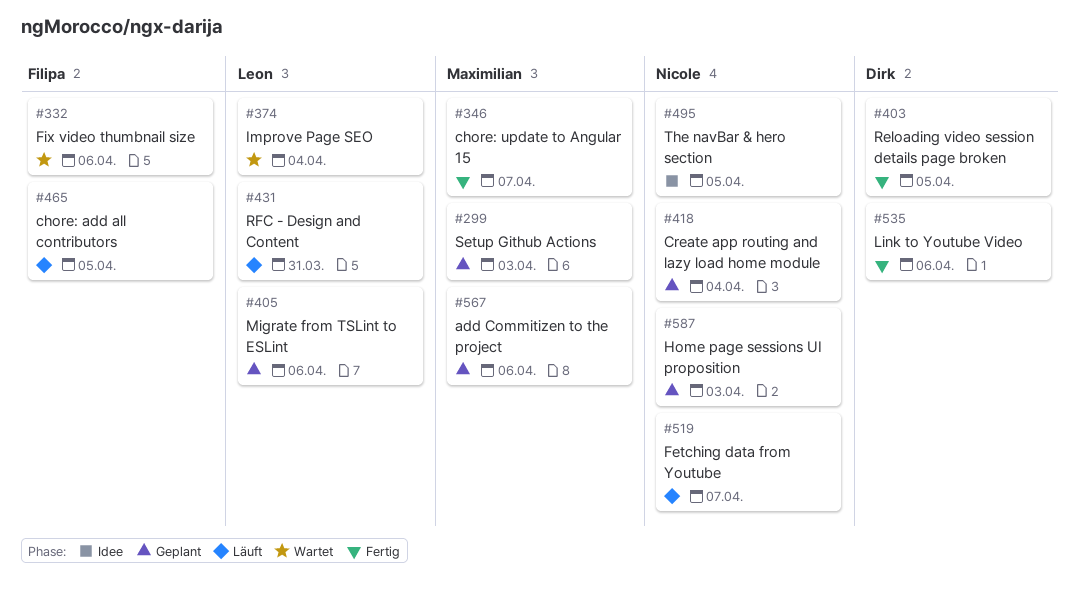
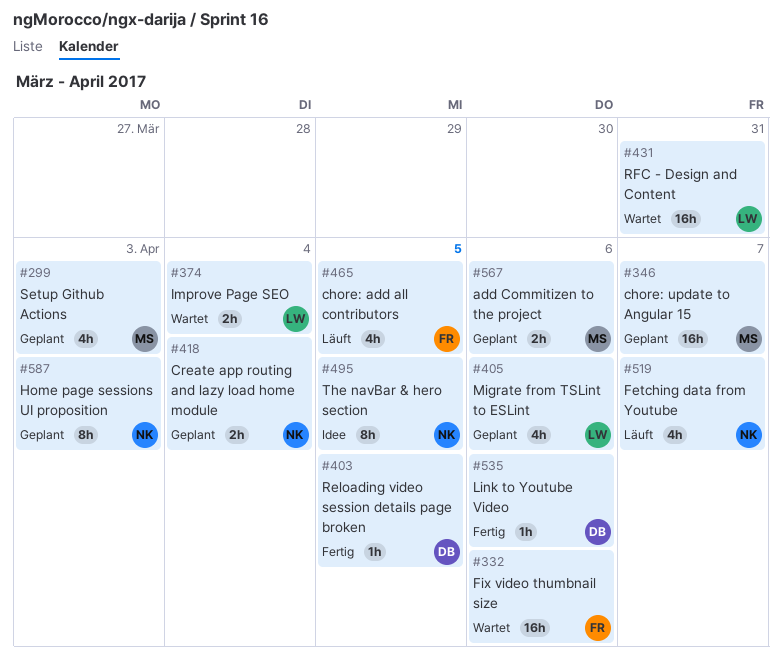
#346, status: Fertig -> Geplant
#431, status: Läuft -> Wartet

